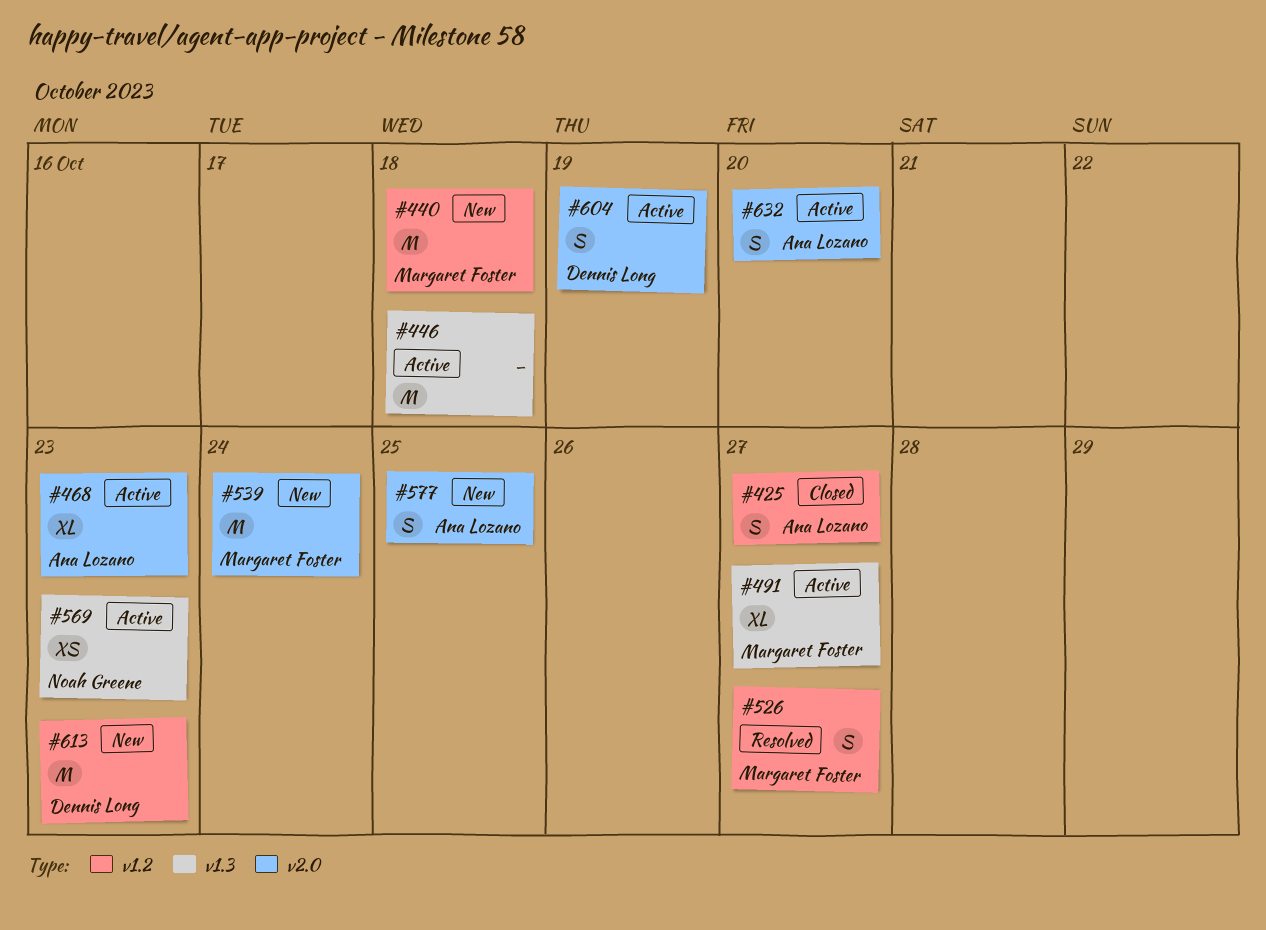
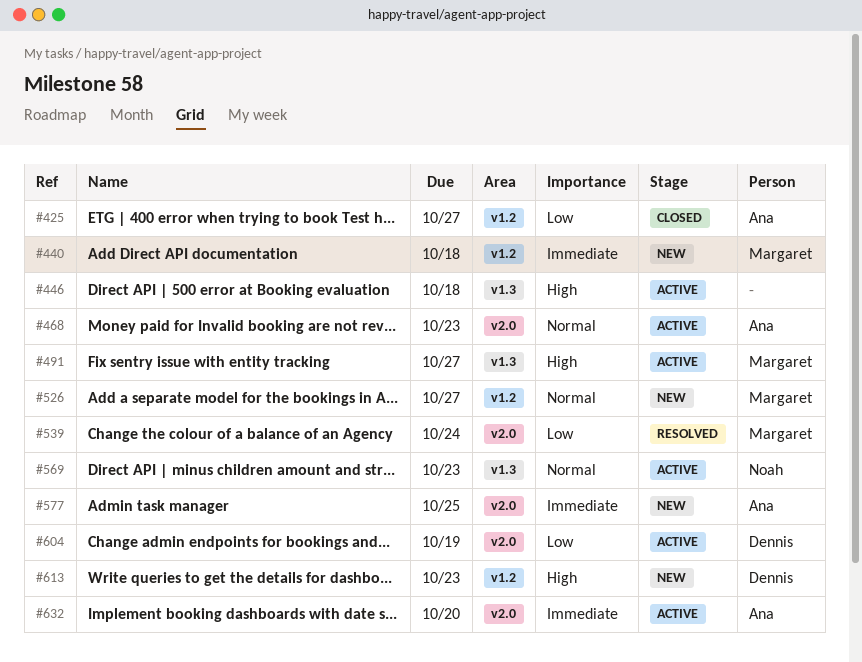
#526, status: Resolved -> New
#539, status: New -> Resolved

